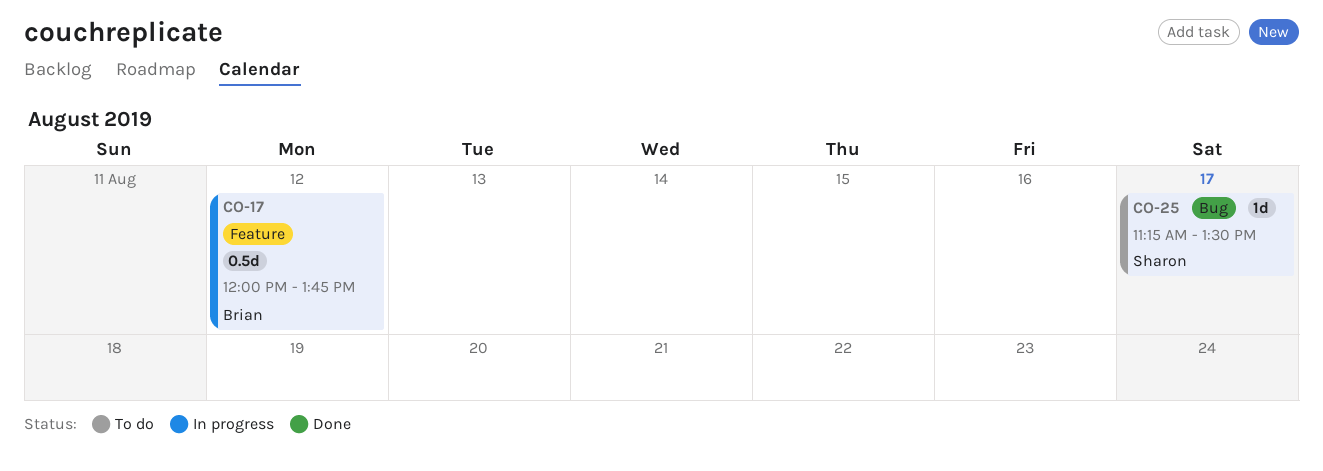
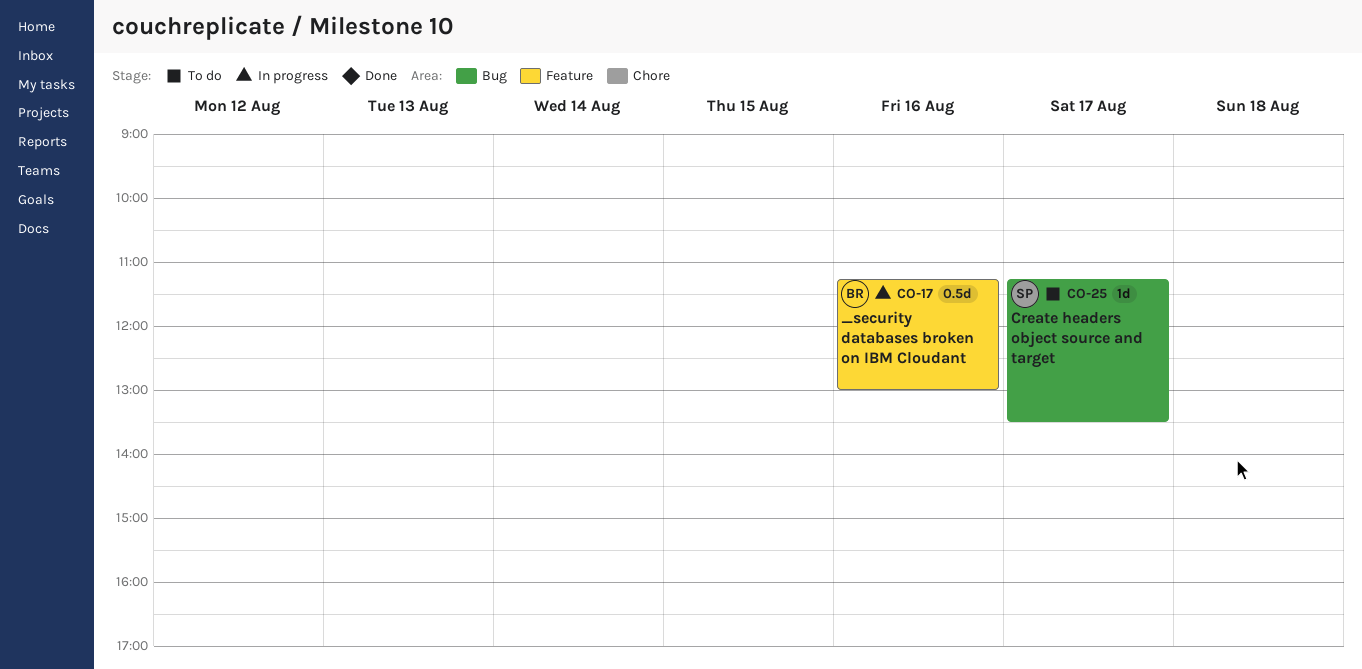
CO-17, day: Aug 12 -> Aug 16
CO-17, begins: 12:00 -> 11:15
CO-17, ends: 13:45 -> 13:00

